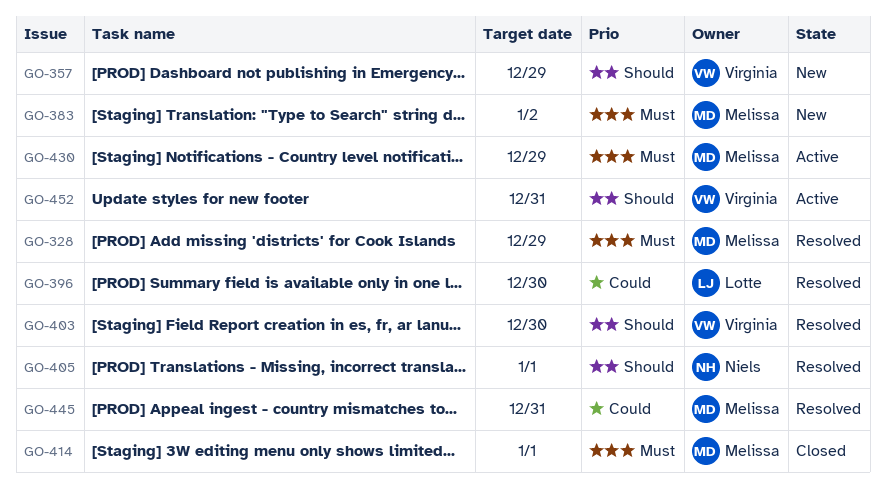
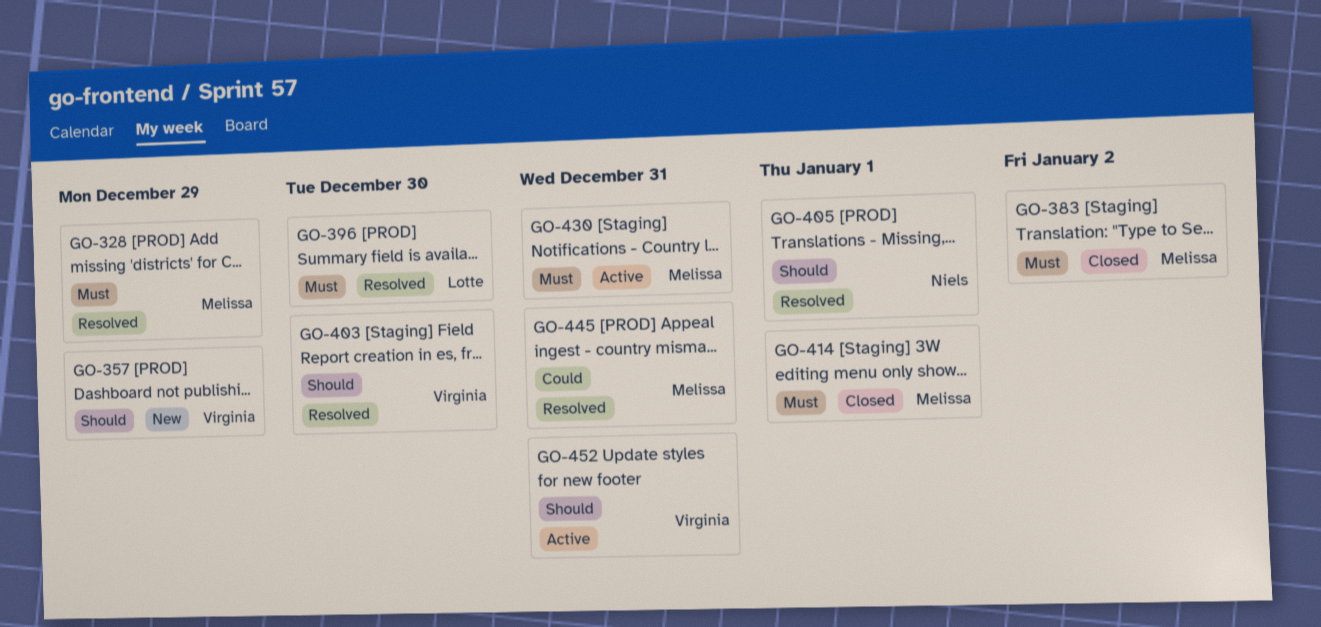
GO-383, status: New -> Closed
GO-396, priority: Could -> Must
GO-430, due: Dec 29 -> Dec 31

